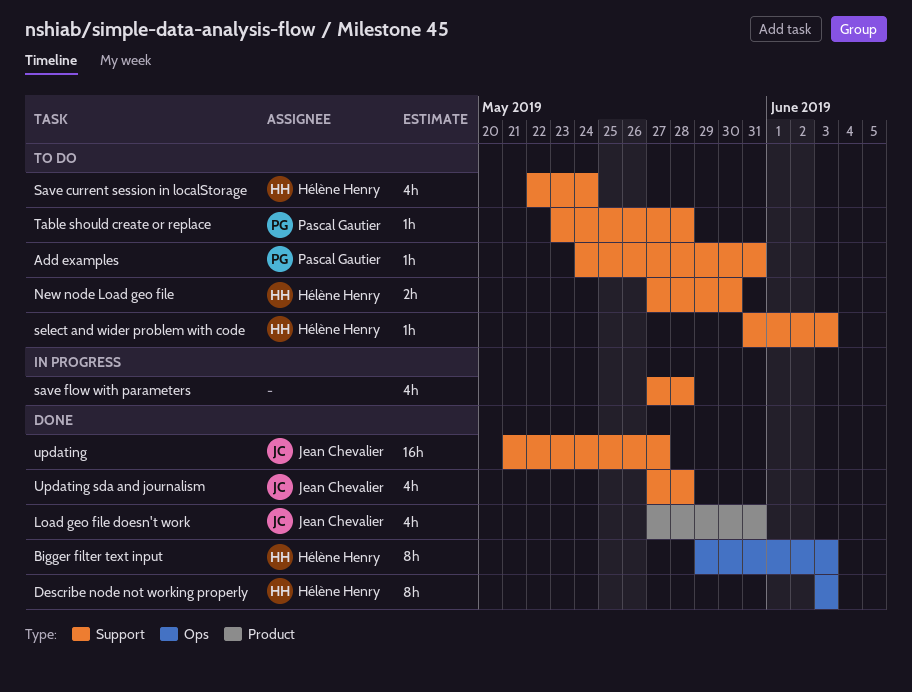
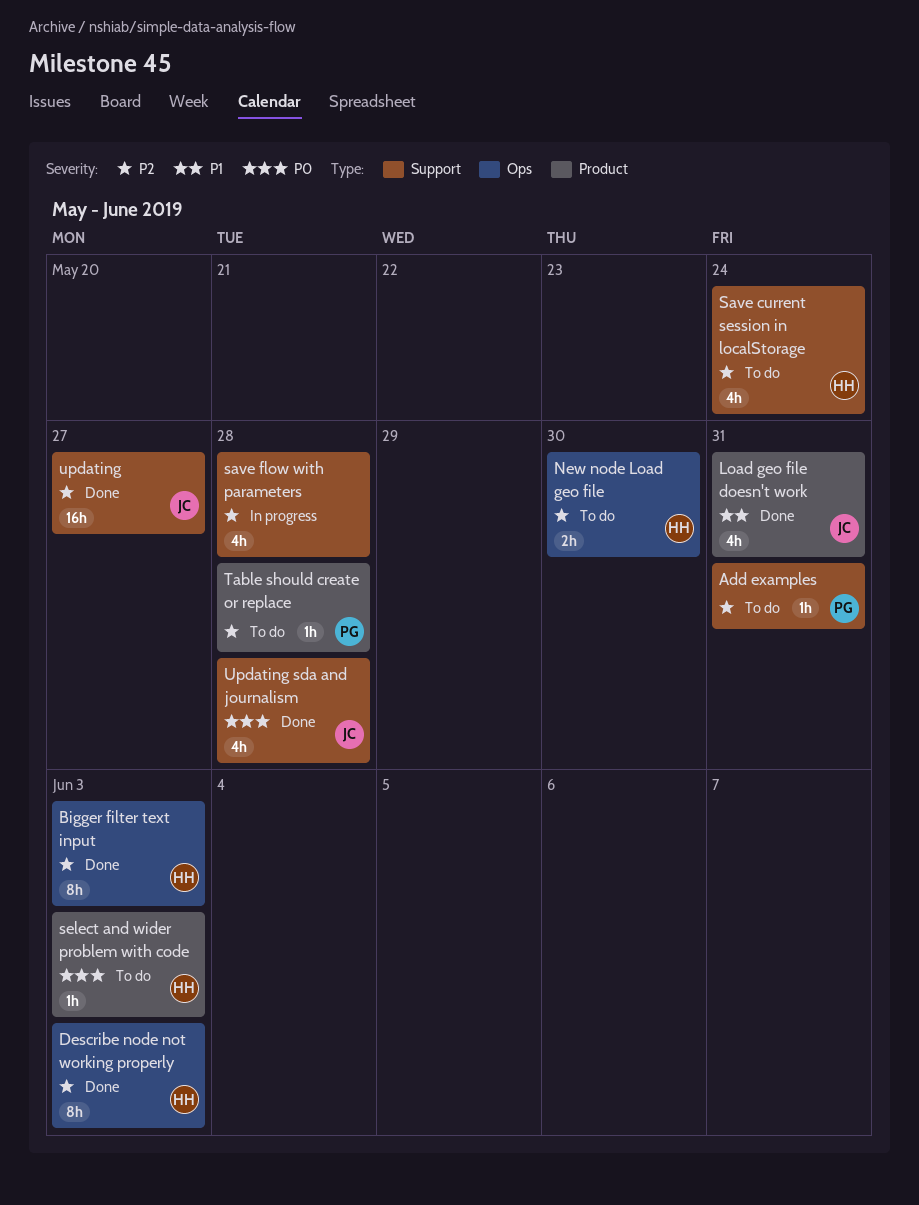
New node Load geo file, label: Support -> Ops
select and wider problem with code, label: Support -> Product
Table should create or replace, label: Support -> Product

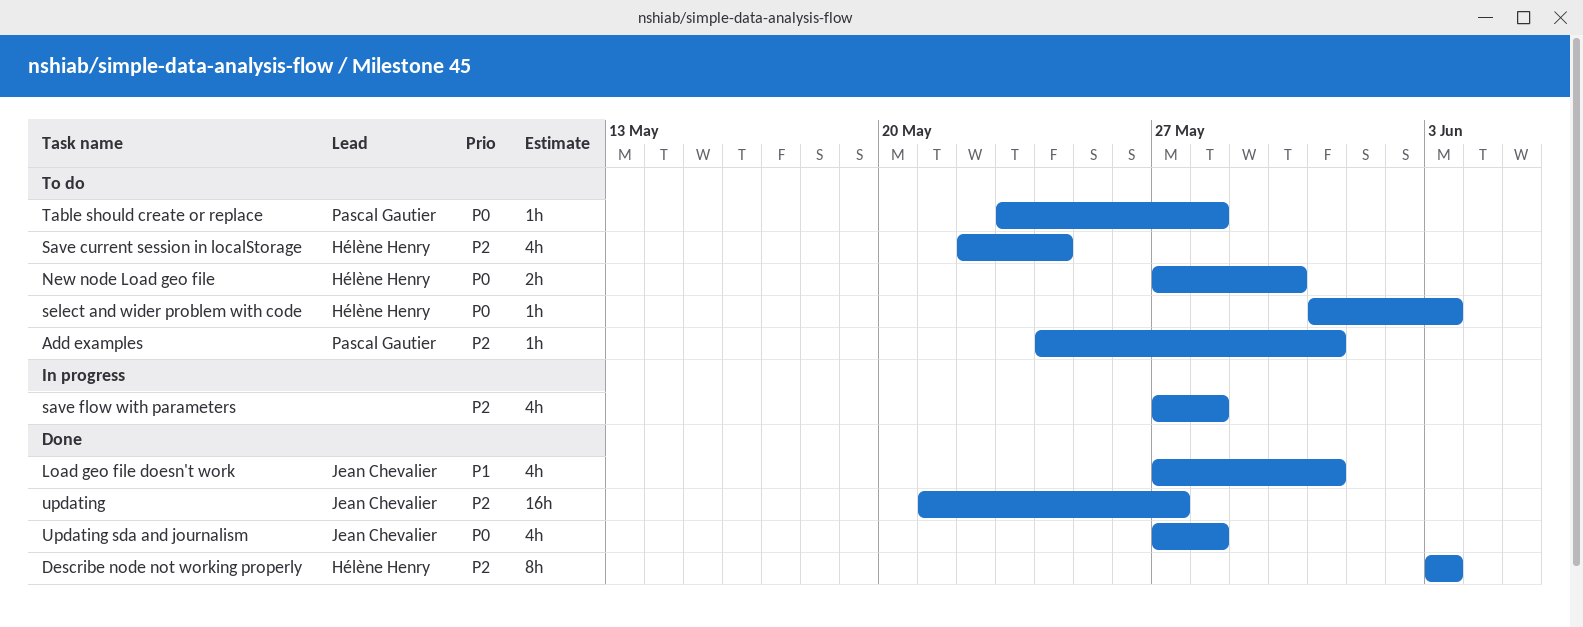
Bigger filter text input: present -> none
New node Load geo file, priority: P2 -> P0
Table should create or replace, priority: P2 -> P0

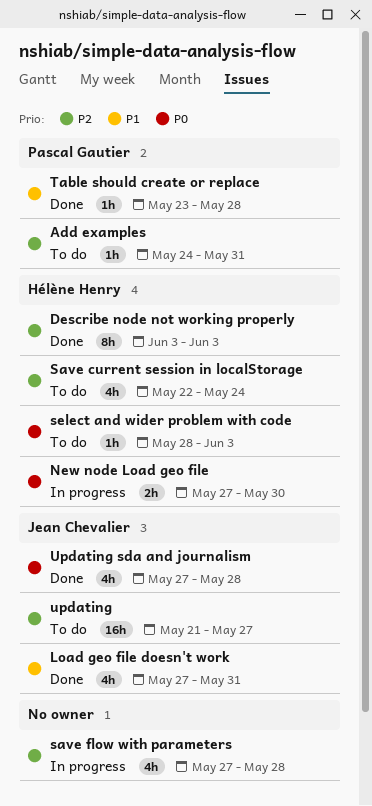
New node Load geo file, status: To do -> In progress
select and wider problem with code, start: May 31 -> May 28
Table should create or replace, status: To do -> Done
Table should create or replace, priority: P0 -> P1
updating, status: Done -> To do

